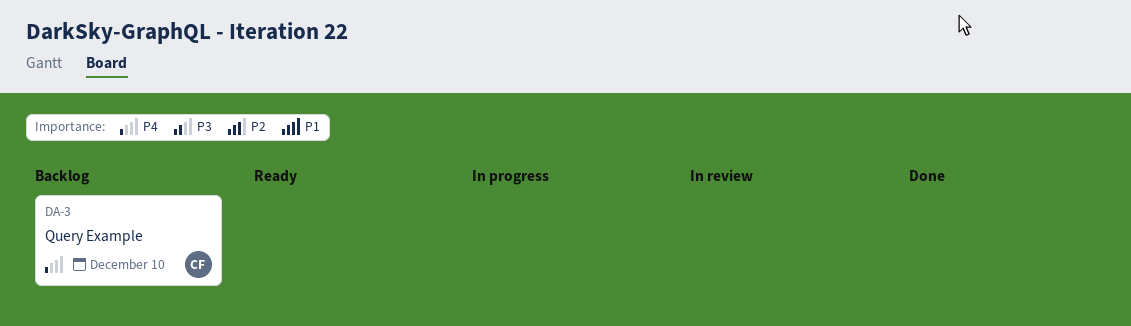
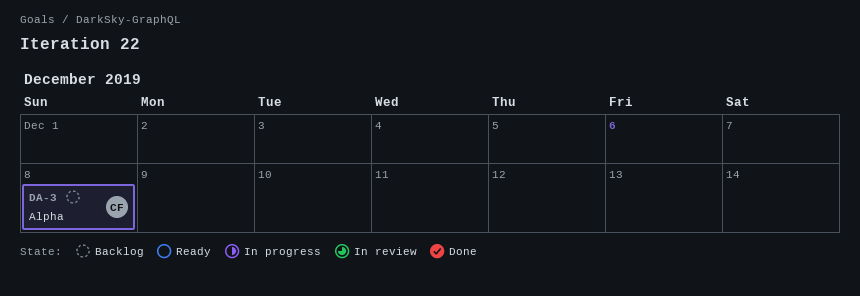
DA-3, due: Dec 10 -> Dec 8

